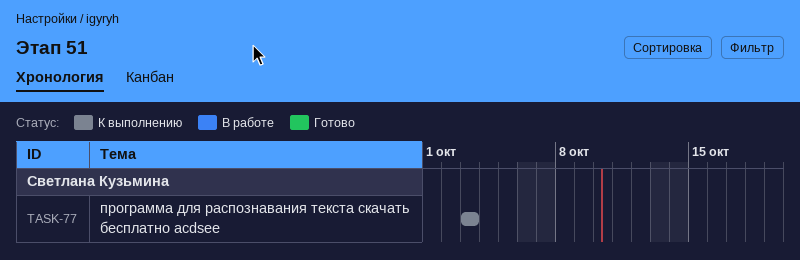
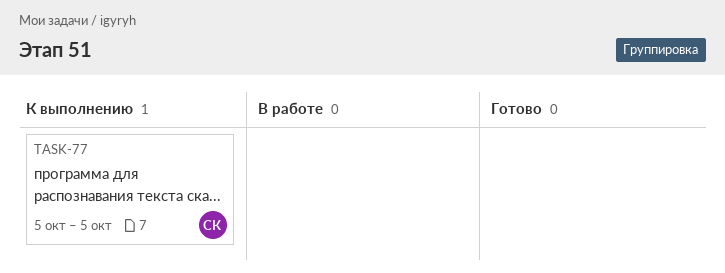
TASK-77, start: Oct 3 -> Oct 5
TASK-77, due: Oct 3 -> Oct 5

